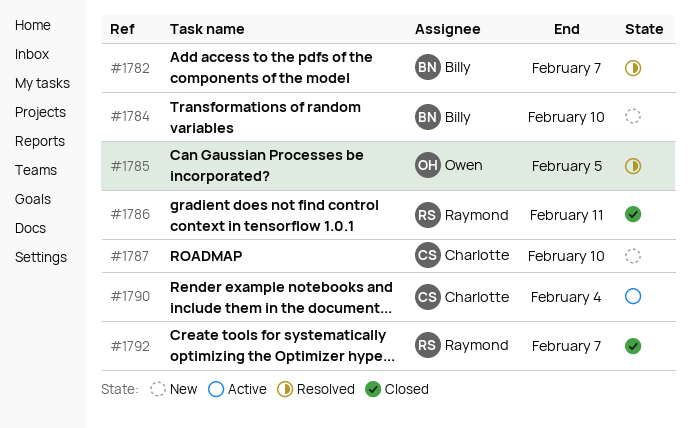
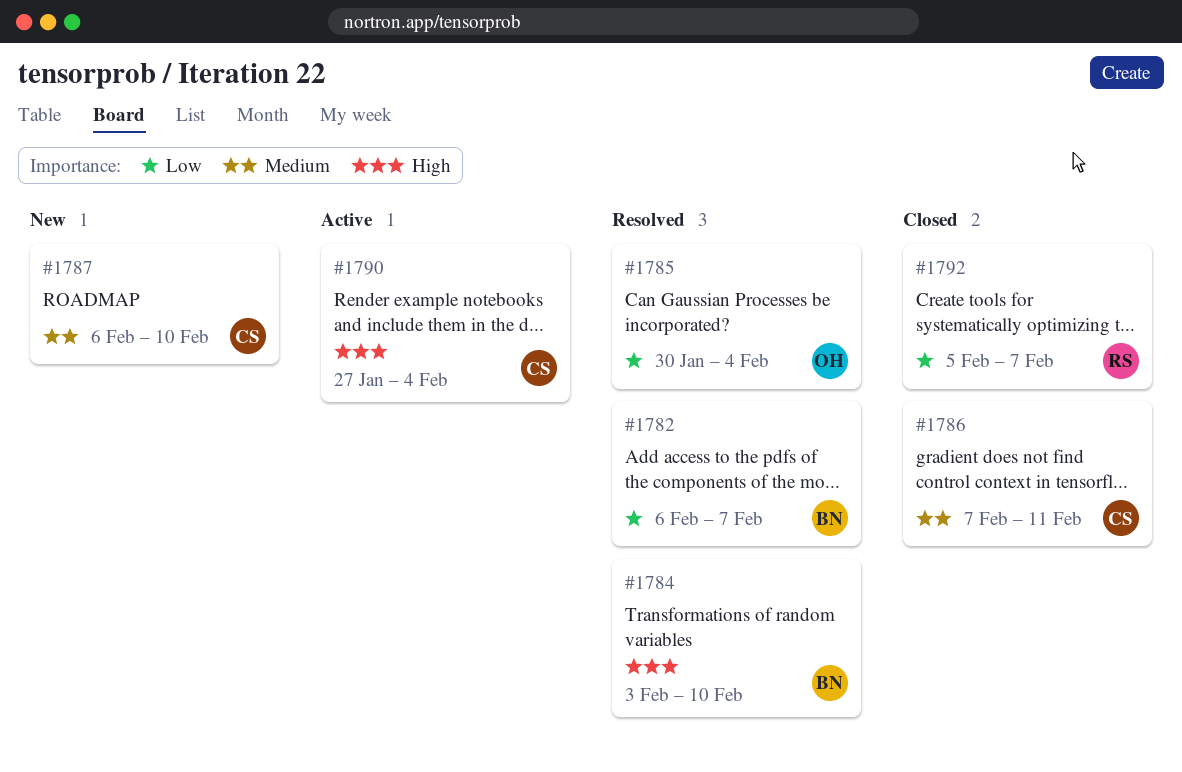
#1784, status: New -> Resolved
#1785, due: Feb 5 -> Feb 4
#1786, owner: Raymond -> Charlotte

